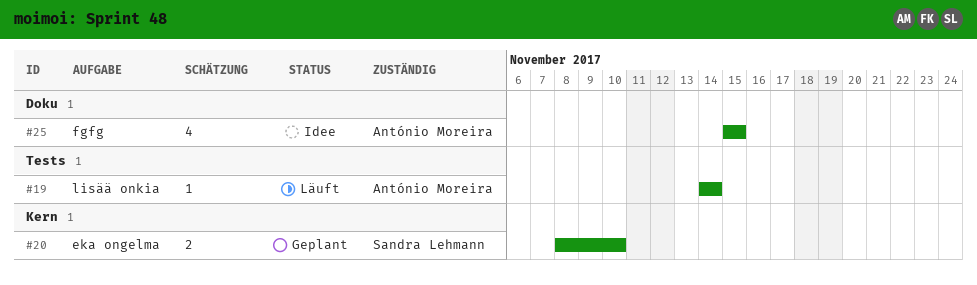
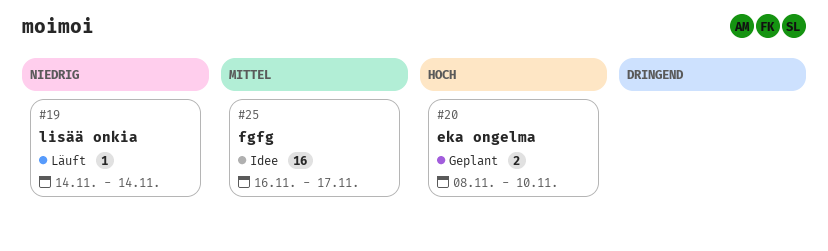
#25, estimate: 4 -> 16
#25, start: Nov 15 -> Nov 16
#25, due: Nov 15 -> Nov 17

